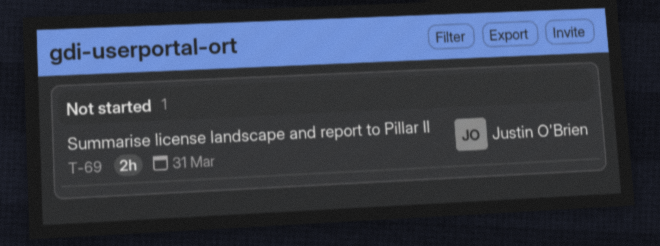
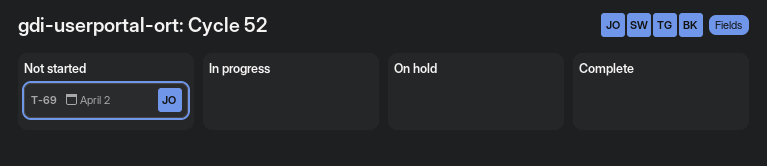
T-69, due: Mar 31 -> Apr 2

